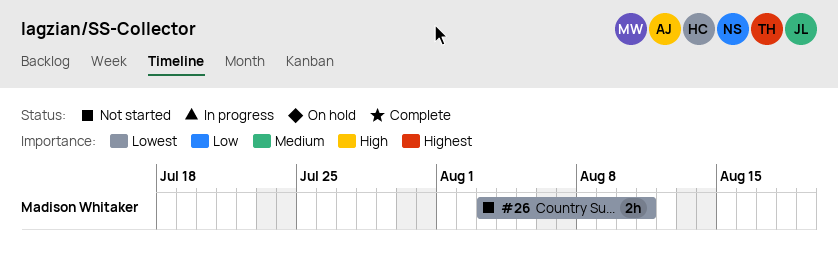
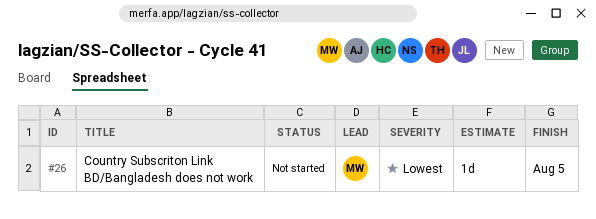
#26, estimate: 2h -> 1d
#26, due: Aug 11 -> Aug 5

